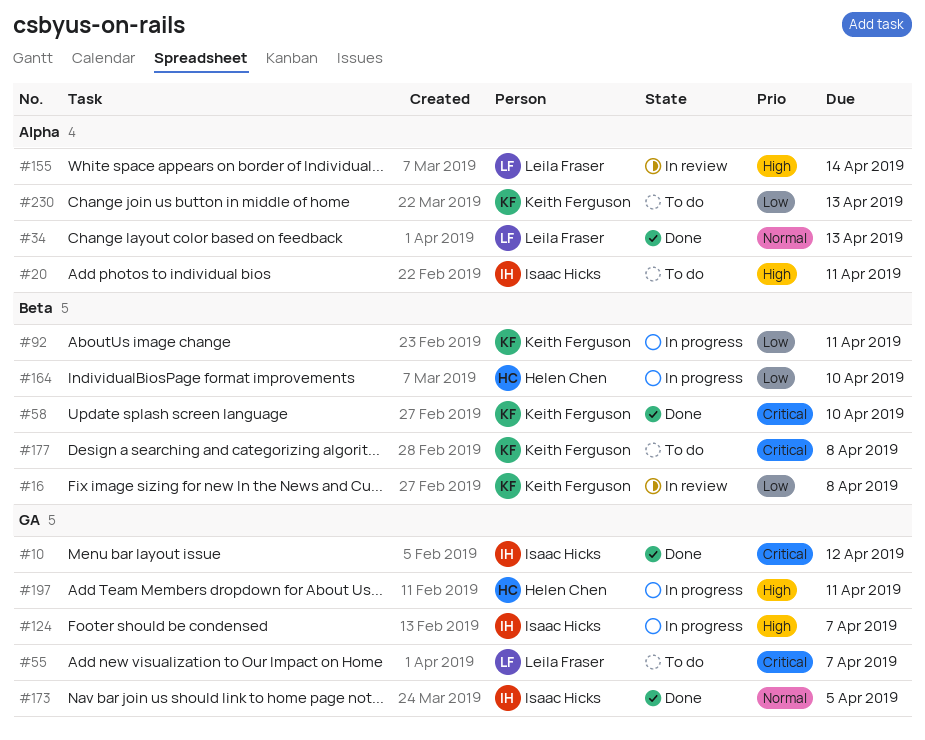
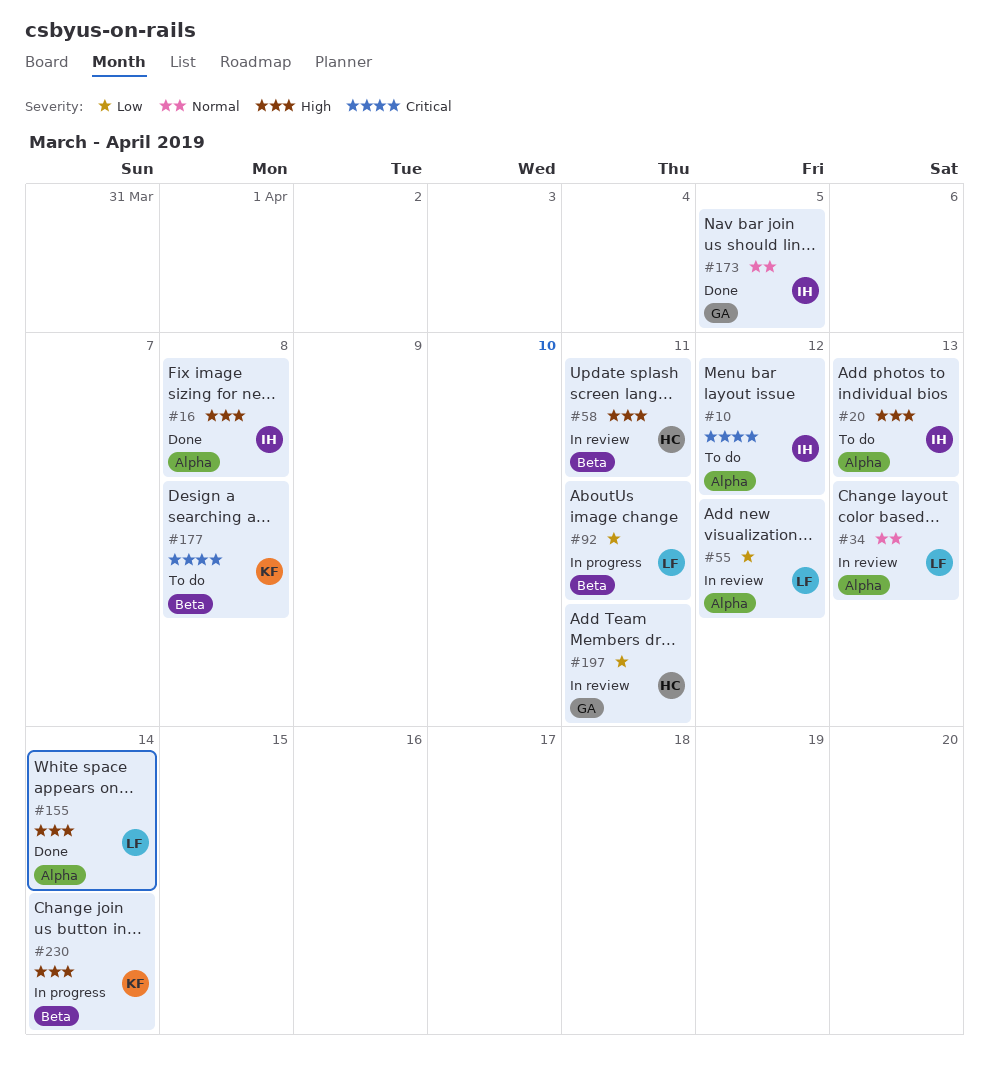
#10, status: Done -> To do
#10, label: GA -> Alpha
#16, status: In review -> Done
#16, owner: Keith Ferguson -> Isaac Hicks
#16, priority: Low -> High
#16, label: Beta -> Alpha
#20, due: Apr 11 -> Apr 13
#34, status: Done -> In review
#55, status: To do -> In review
#55, priority: Critical -> Low
#55, label: GA -> Alpha
#55, due: Apr 7 -> Apr 12
#58, status: Done -> In review
#58, owner: Keith Ferguson -> Helen Chen
#58, priority: Critical -> High
#58, due: Apr 10 -> Apr 11
#92, owner: Keith Ferguson -> Leila Fraser
#124: present -> none
#155, status: In review -> Done
#164: present -> none
#197, status: In progress -> In review
#197, priority: High -> Low
#230, status: To do -> In progress
#230, priority: Low -> High
#230, label: Alpha -> Beta
#230, due: Apr 13 -> Apr 14

